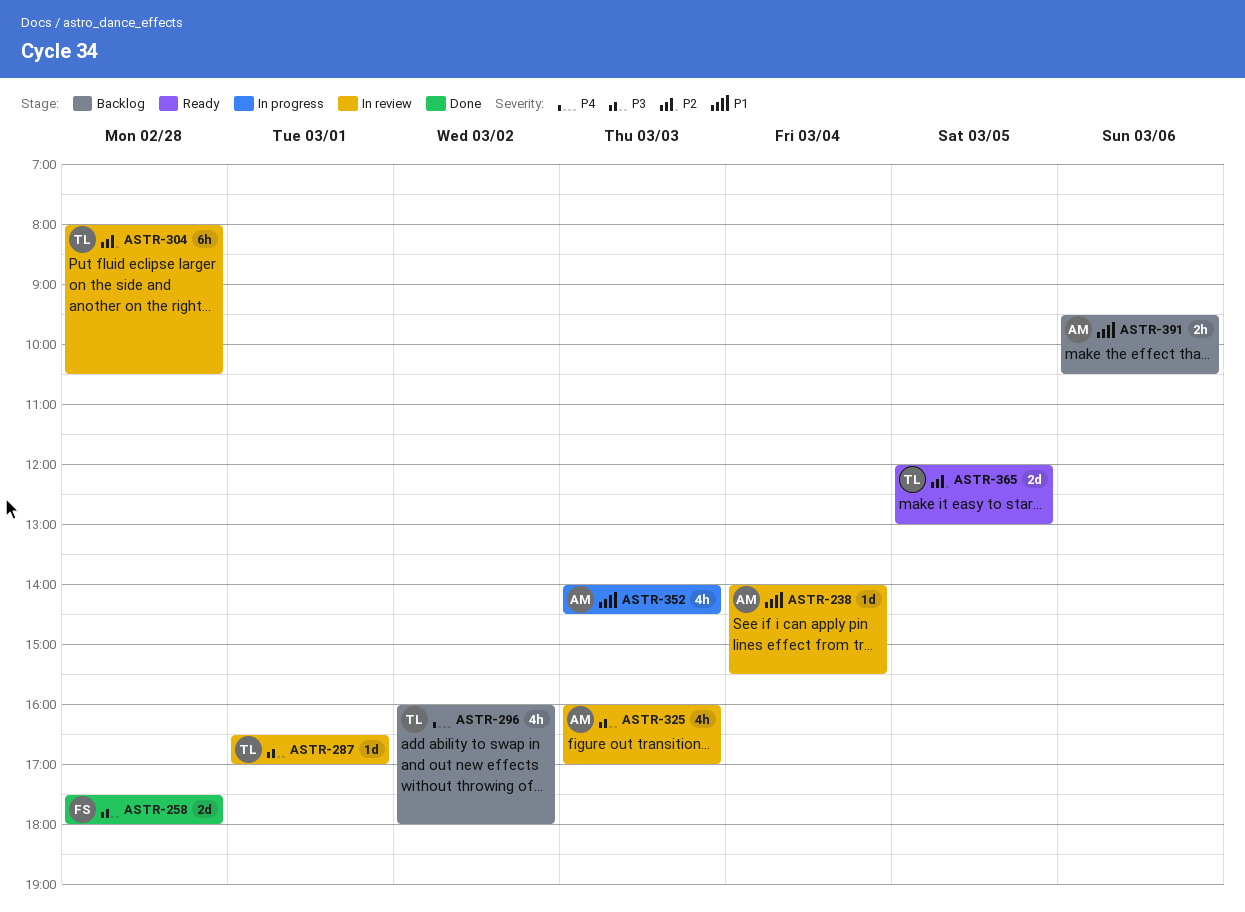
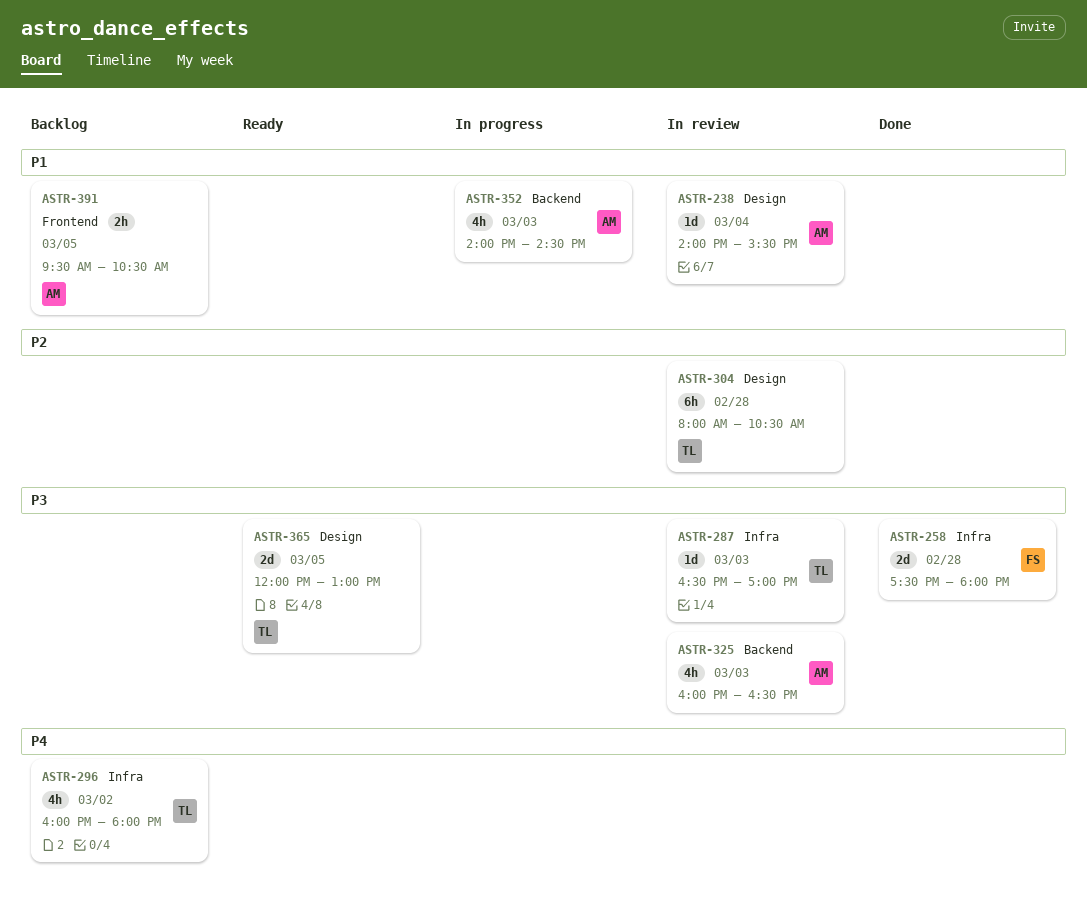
ASTR-287, day: Mar 1 -> Mar 3
ASTR-325, ends: 17:00 -> 16:30
ASTR-365, priority: P2 -> P3
ASTR-391, day: Mar 6 -> Mar 5

